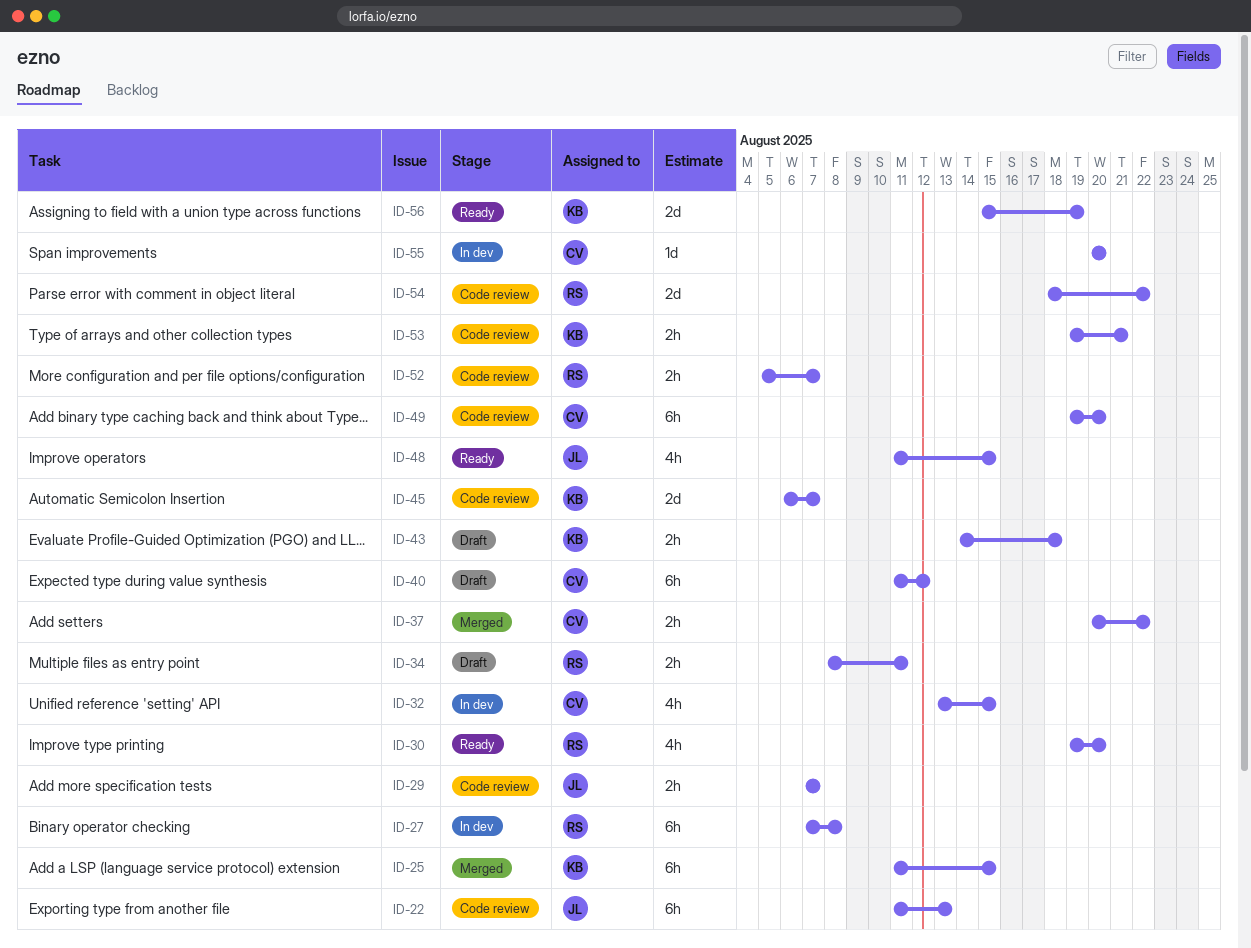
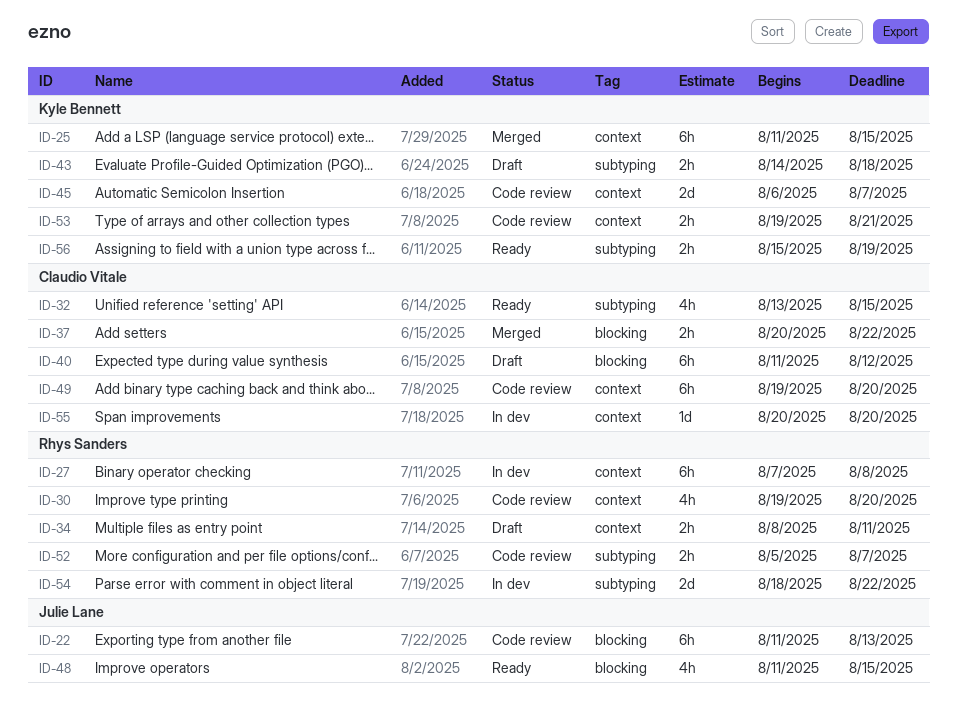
ID-29: present -> none
ID-30, status: Ready -> Code review
ID-32, status: In dev -> Ready
ID-54, status: Code review -> In dev
ID-56, estimate: 2d -> 2h

